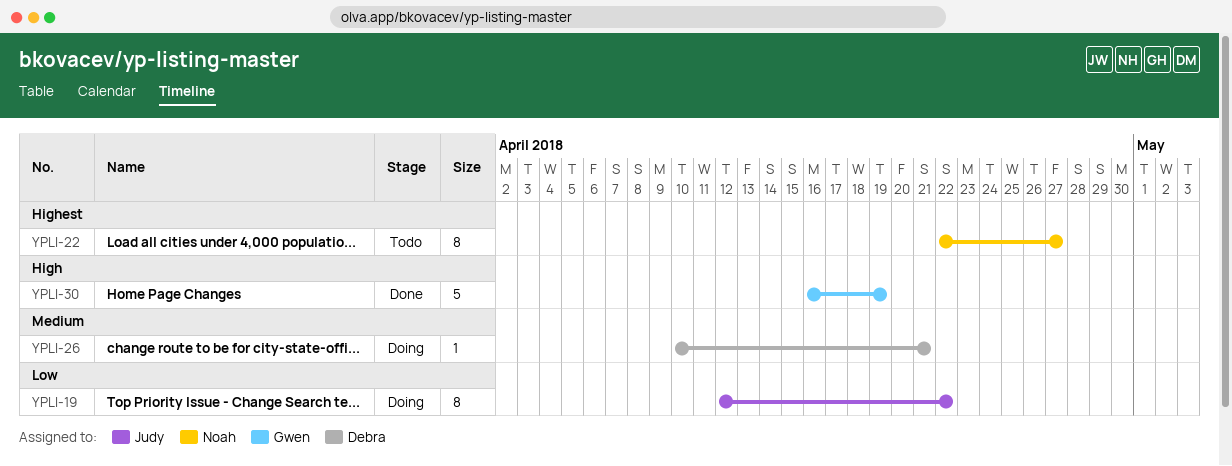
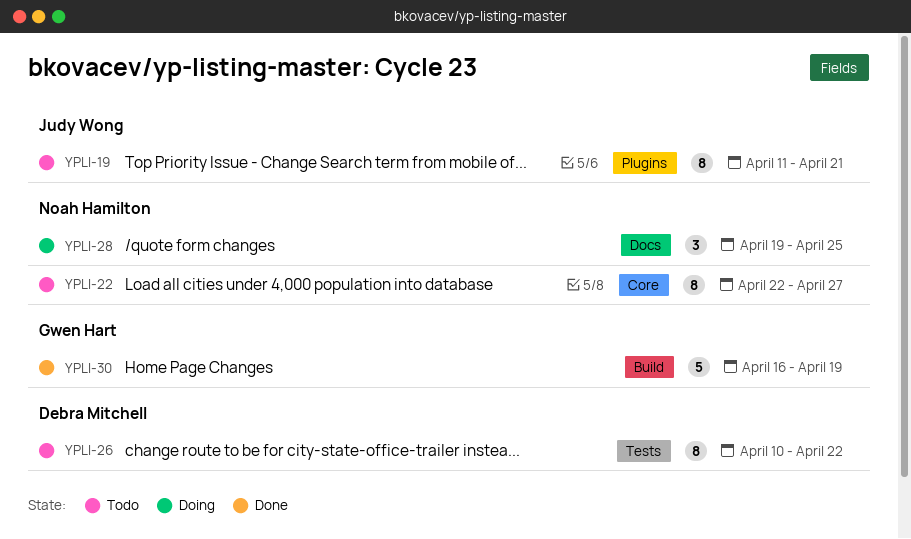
YPLI-19, status: Doing -> Todo
YPLI-19, start: Apr 12 -> Apr 11
YPLI-19, due: Apr 22 -> Apr 21
YPLI-26, status: Doing -> Todo
YPLI-26, estimate: 1 -> 8
YPLI-26, due: Apr 21 -> Apr 22
YPLI-28: none -> present

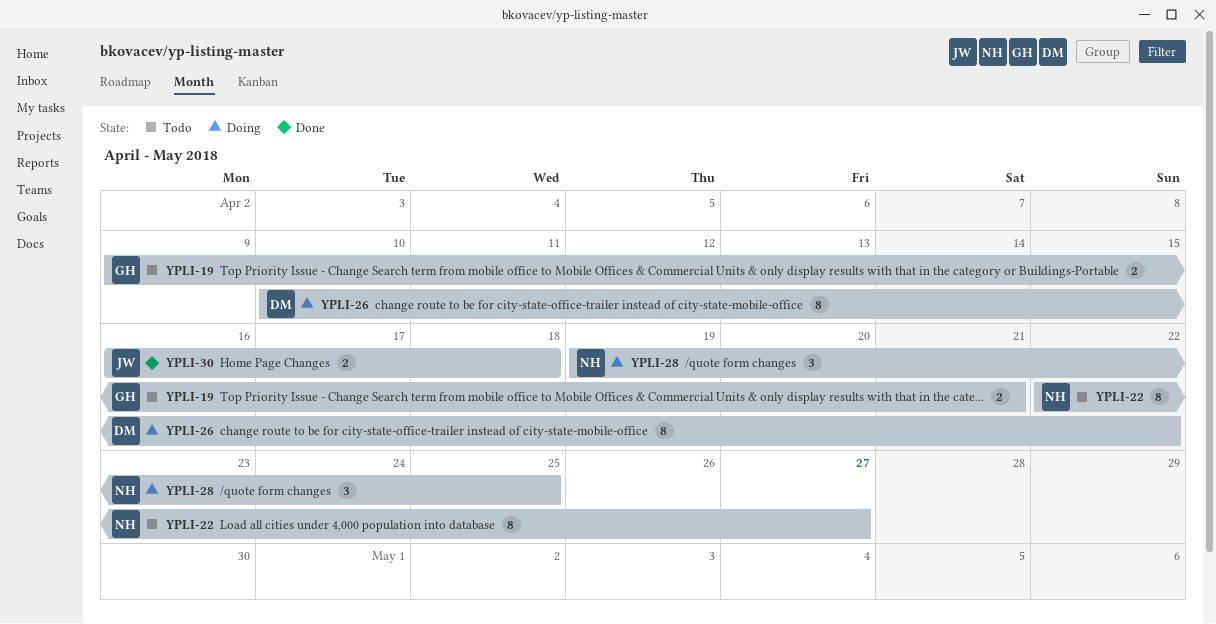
YPLI-19, owner: Judy Wong -> Gwen Hart
YPLI-19, estimate: 8 -> 2
YPLI-19, start: Apr 11 -> Apr 9
YPLI-26, status: Todo -> Doing
YPLI-30, owner: Gwen Hart -> Judy Wong
YPLI-30, estimate: 5 -> 2
YPLI-30, due: Apr 19 -> Apr 18

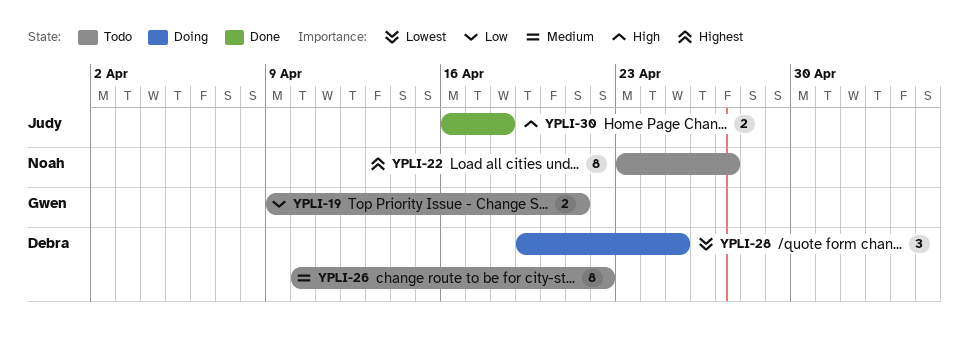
YPLI-22, start: Apr 22 -> Apr 23
YPLI-26, status: Doing -> Todo
YPLI-28, owner: Noah -> Debra

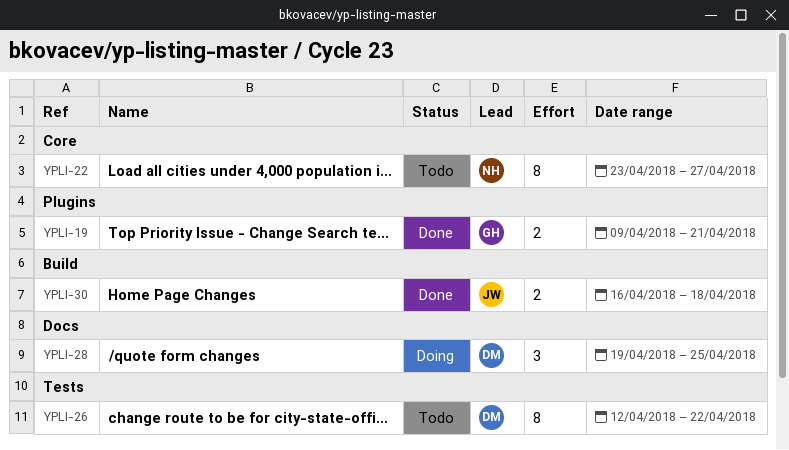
YPLI-19, status: Todo -> Done
YPLI-26, start: Apr 10 -> Apr 12

